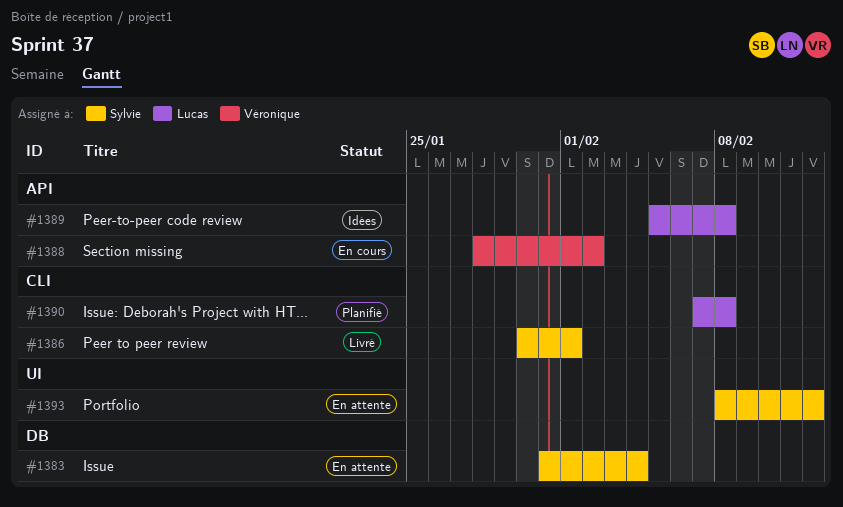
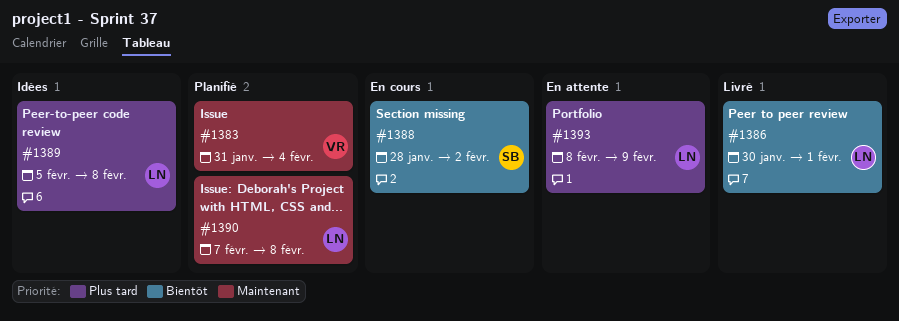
#1383, status: En attente -> Planifié
#1383, owner: Sylvie -> Véronique
#1386, owner: Sylvie -> Lucas
#1388, owner: Véronique -> Sylvie
#1393, owner: Sylvie -> Lucas
#1393, due: Feb 12 -> Feb 9

